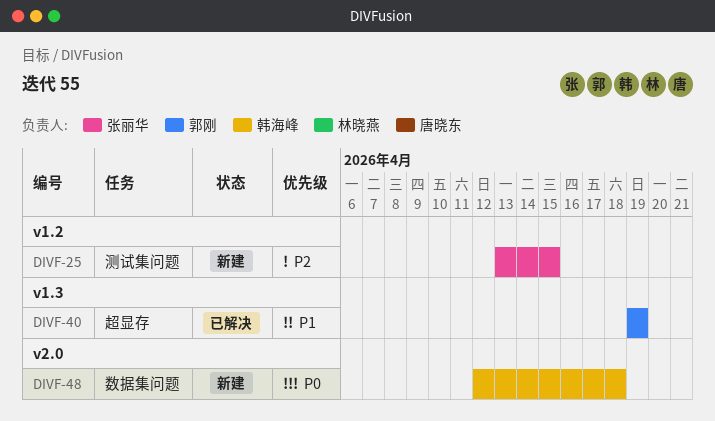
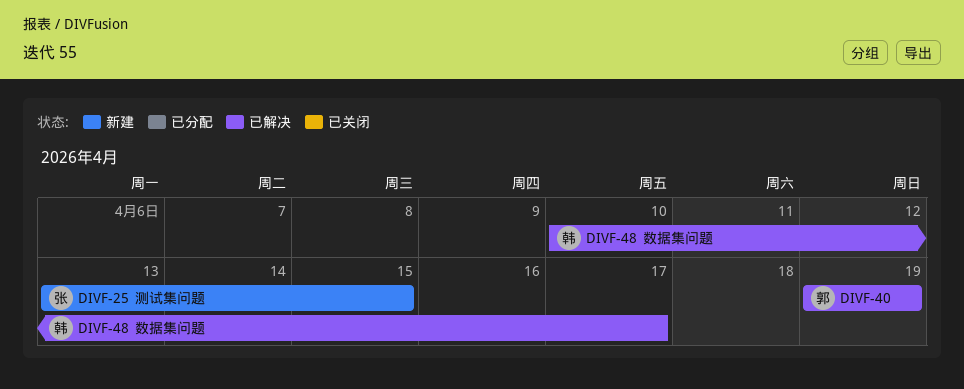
DIVF-48, status: 新建 -> 已解决
DIVF-48, start: Apr 12 -> Apr 10
DIVF-48, due: Apr 18 -> Apr 17

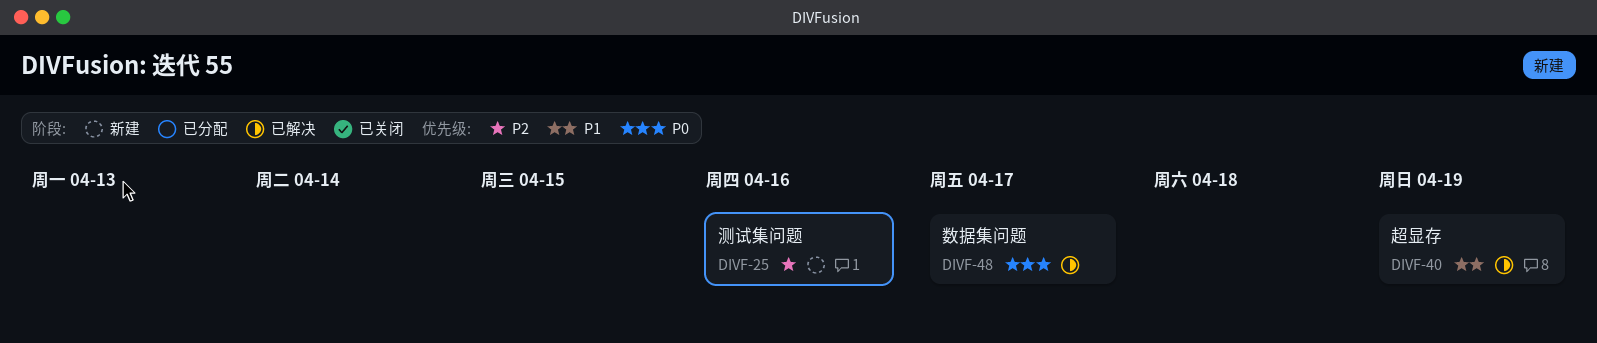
DIVF-25, due: Apr 15 -> Apr 16

